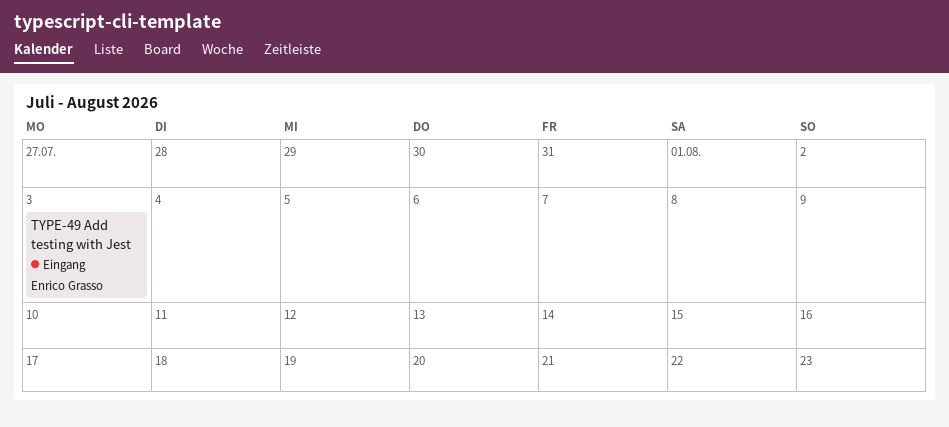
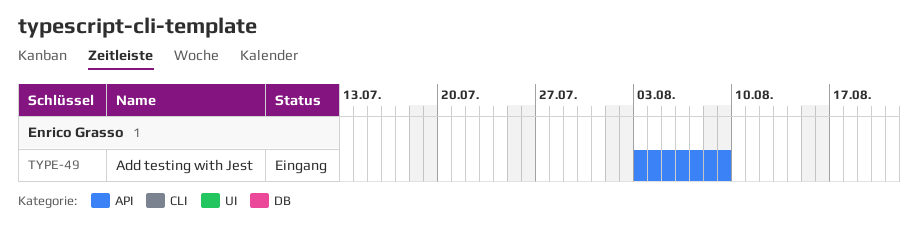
TYPE-49, due: Aug 3 -> Aug 9

